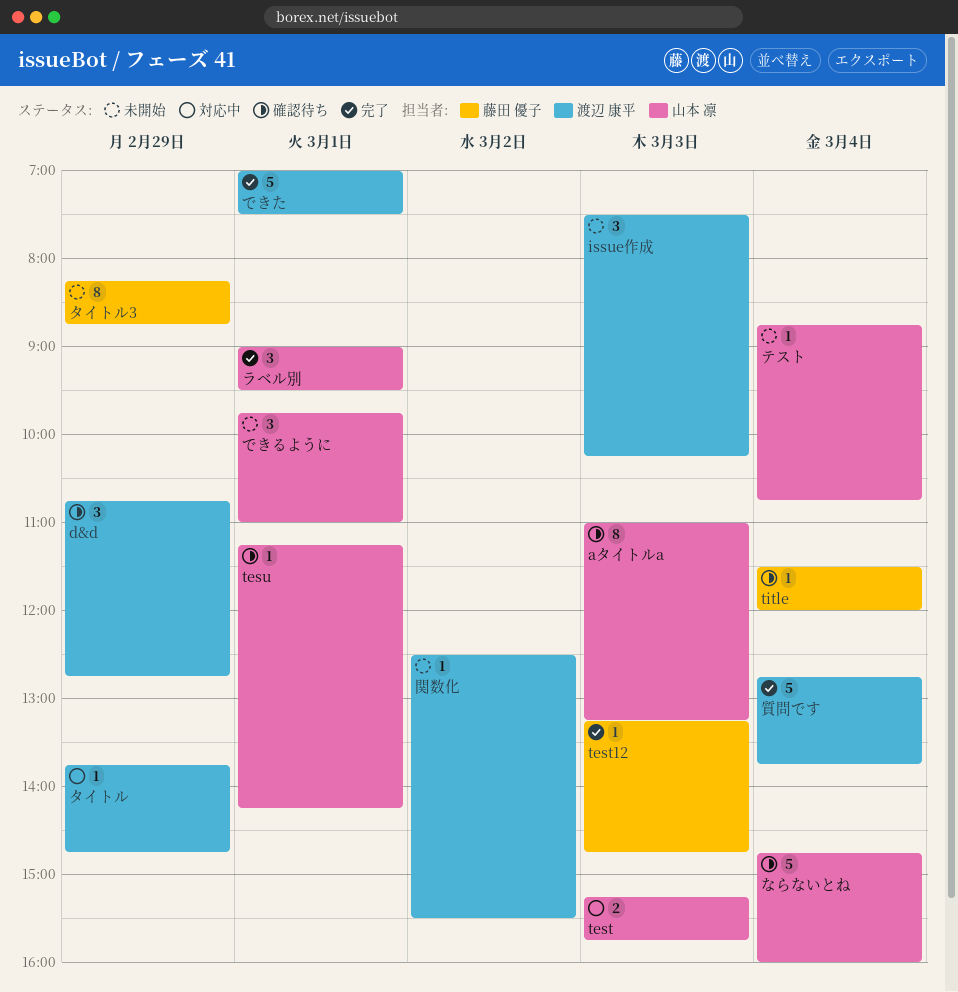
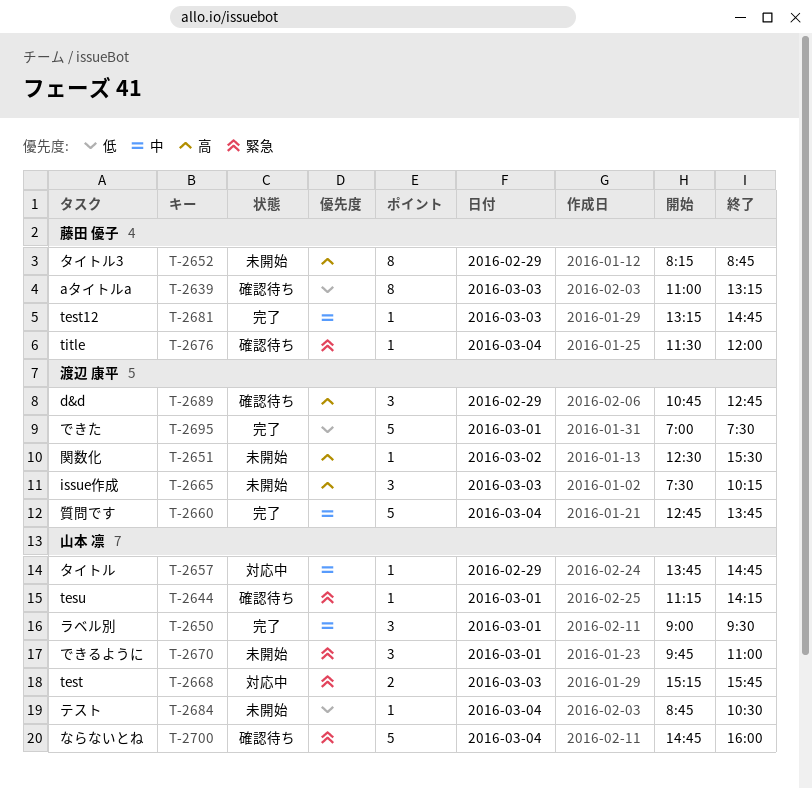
aタイトルa, owner: 山本 凛 -> 藤田 優子
タイトル, owner: 渡辺 康平 -> 山本 凛
テスト, ends: 10:45 -> 10:30

